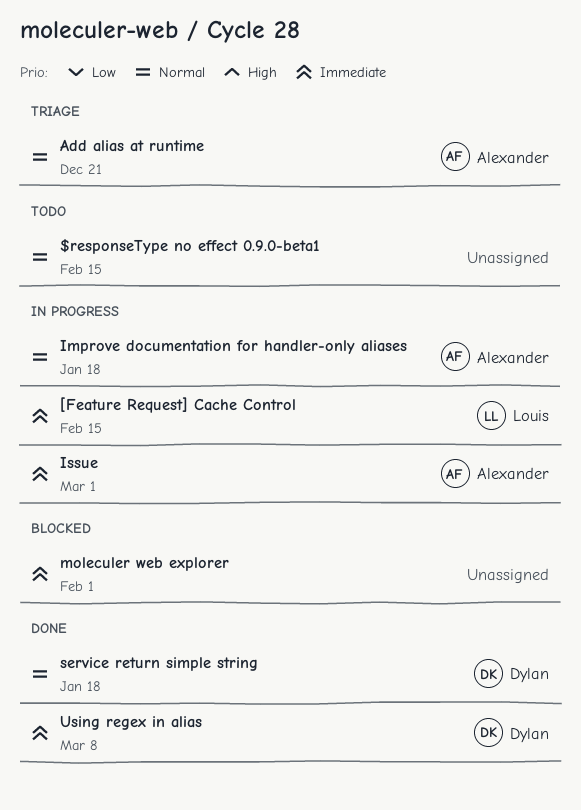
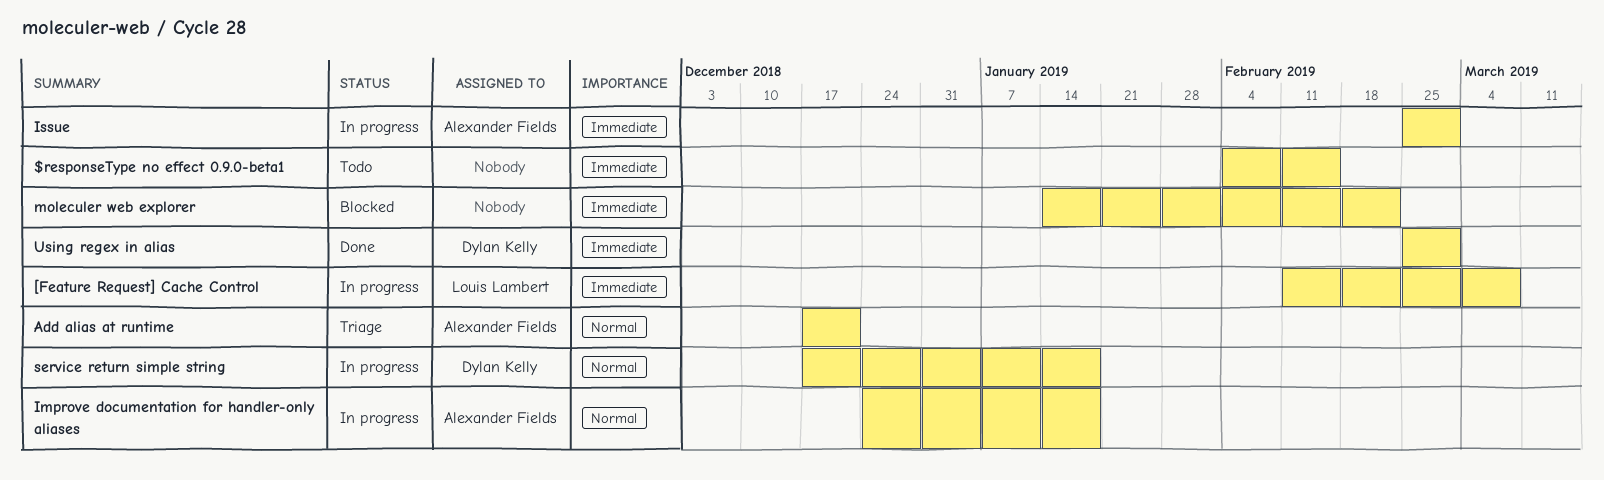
$responseType no effect 0.9.0-beta1, priority: Normal -> Immediate
[Feature Request] Cache Control, due: Feb 15 -> Mar 8
moleculer web explorer, due: Feb 1 -> Feb 22
service return simple string, status: Done -> In progress
Using regex in alias, due: Mar 8 -> Mar 1

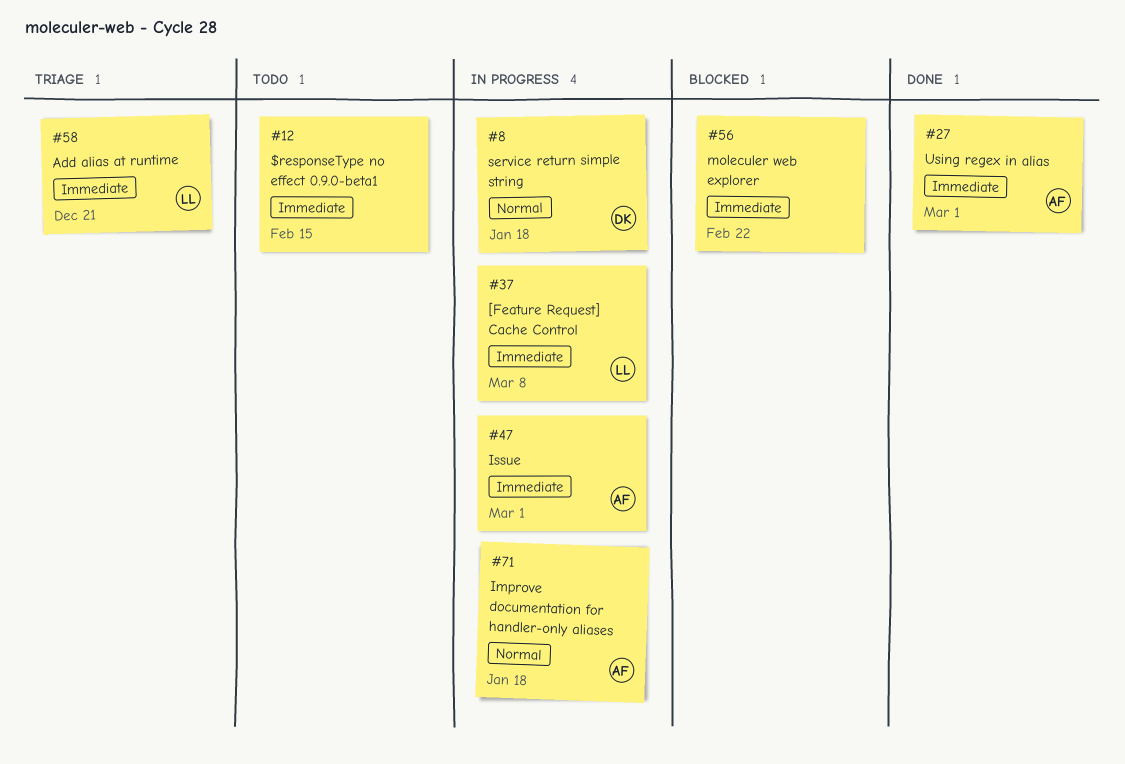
Add alias at runtime, owner: Alexander Fields -> Louis Lambert
Add alias at runtime, priority: Normal -> Immediate
Using regex in alias, owner: Dylan Kelly -> Alexander Fields

